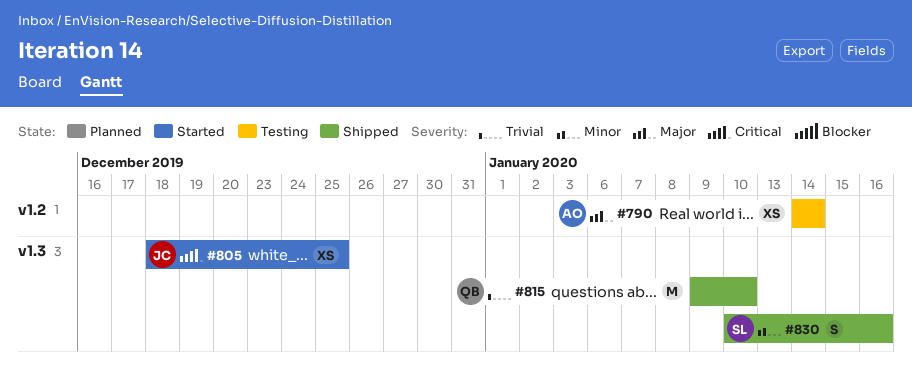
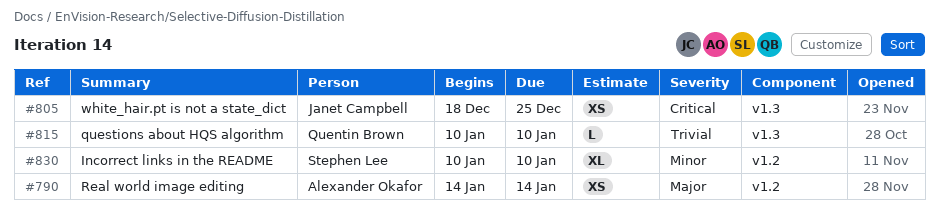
#815, estimate: M -> L
#815, start: Jan 9 -> Jan 10
#830, label: v1.3 -> v1.2
#830, estimate: S -> XL
#830, due: Jan 16 -> Jan 10

